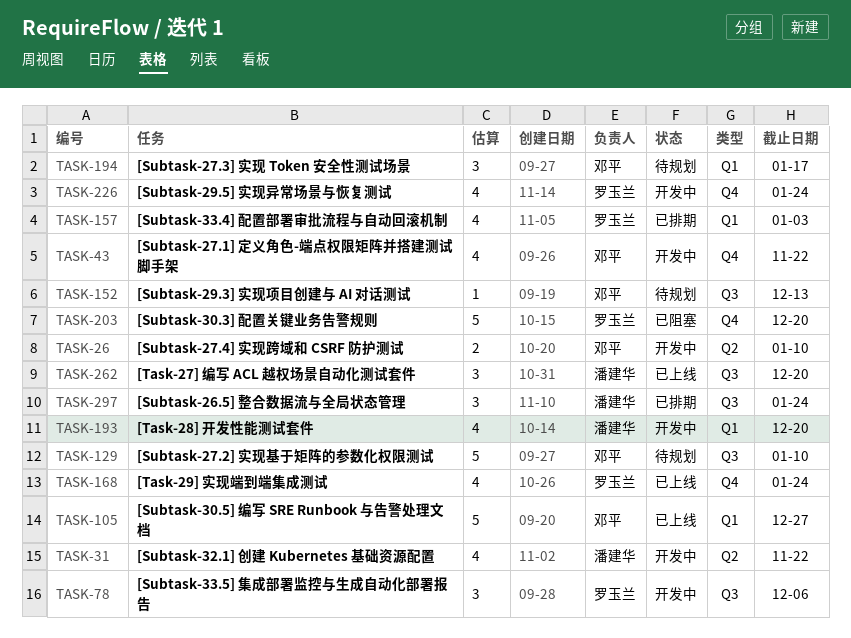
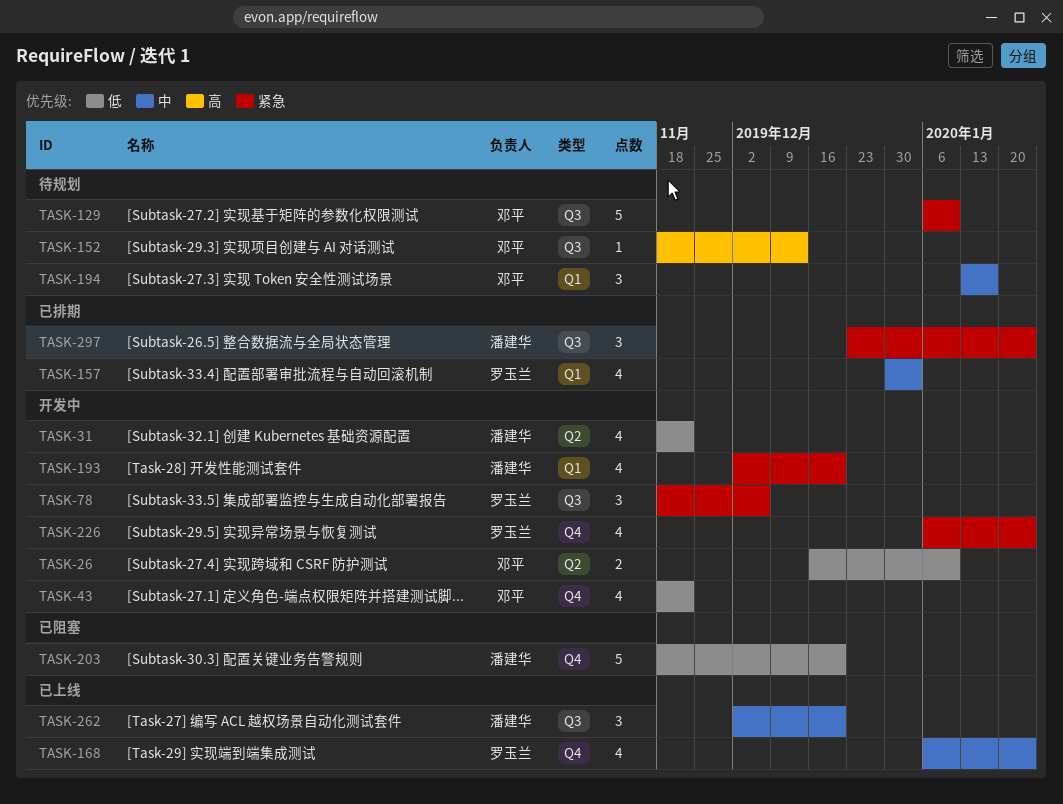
TASK-105: present -> none
TASK-203, owner: 罗玉兰 -> 潘建华

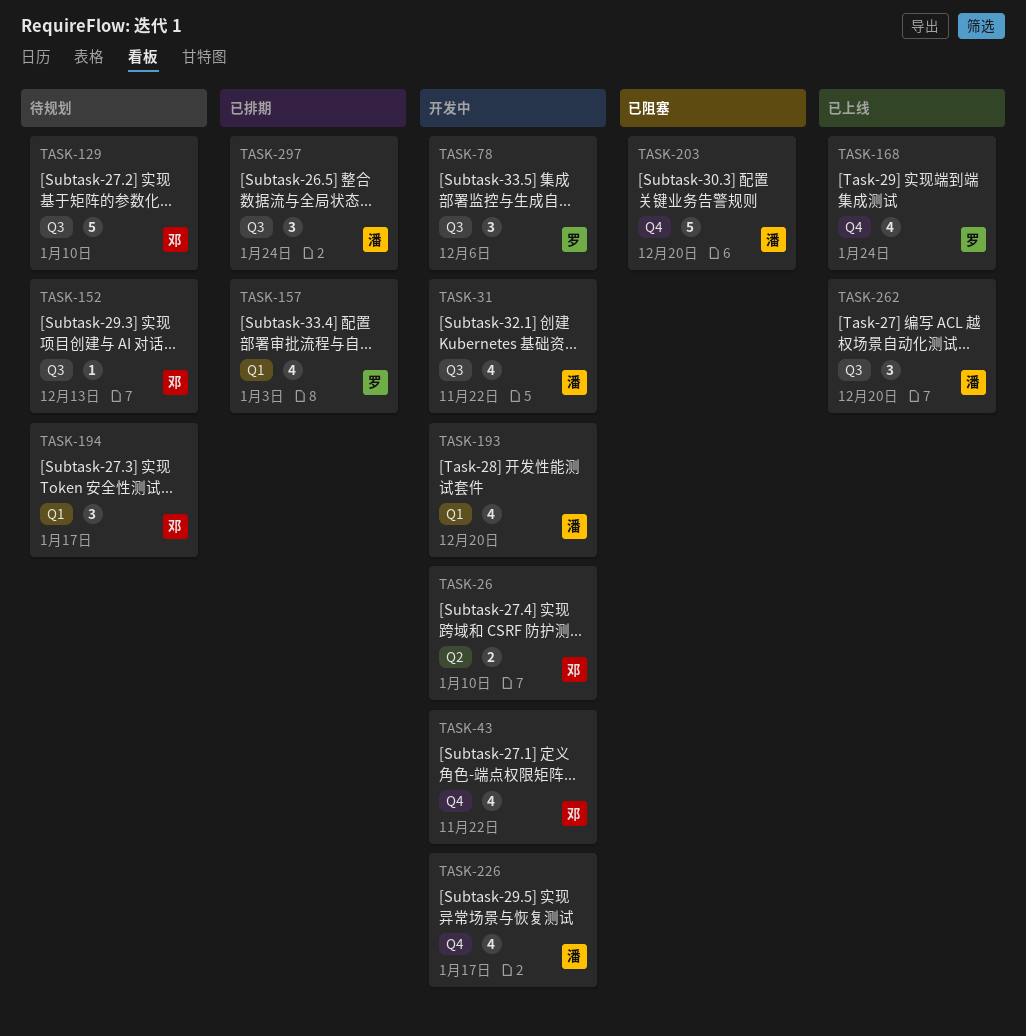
TASK-31, label: Q2 -> Q3
TASK-226, owner: 罗玉兰 -> 潘建华
TASK-226, due: Jan 24 -> Jan 17

